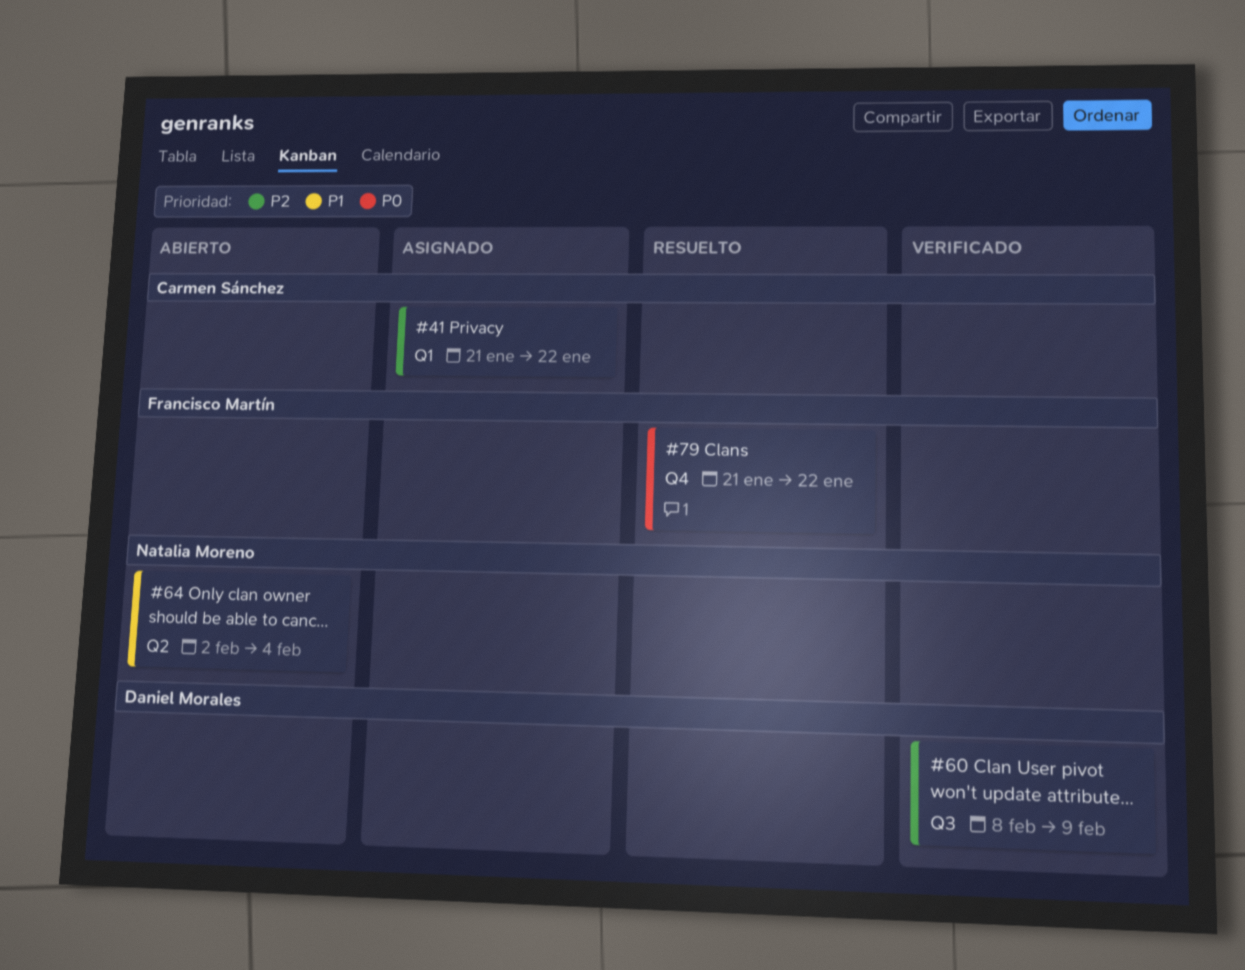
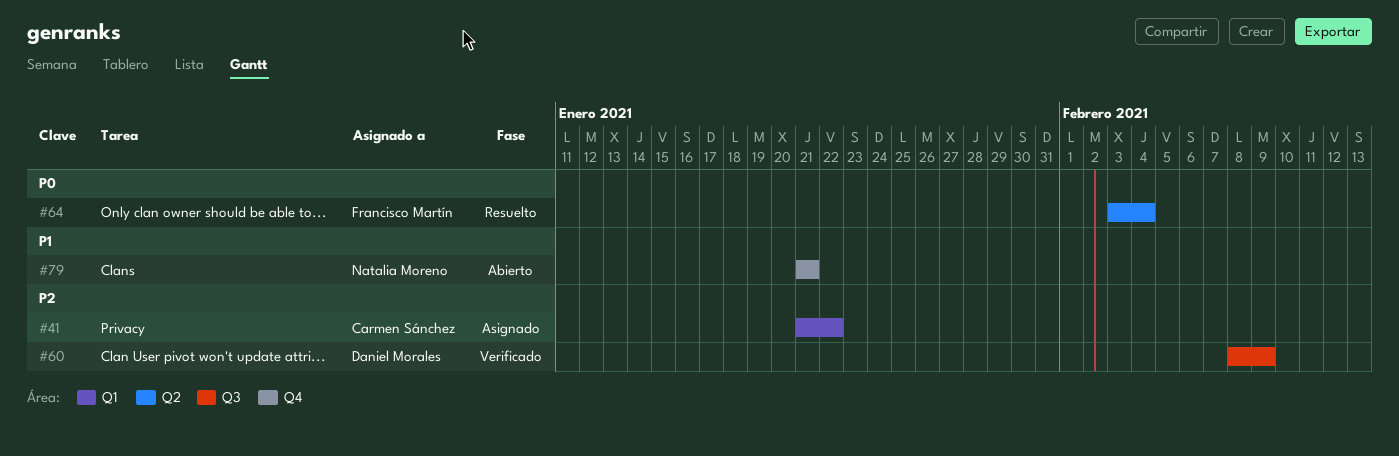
#64, status: Abierto -> Resuelto
#64, owner: Natalia Moreno -> Francisco Martín
#64, priority: P1 -> P0
#64, start: Feb 2 -> Feb 3
#79, status: Resuelto -> Abierto
#79, owner: Francisco Martín -> Natalia Moreno
#79, priority: P0 -> P1
#79, due: Jan 22 -> Jan 21

